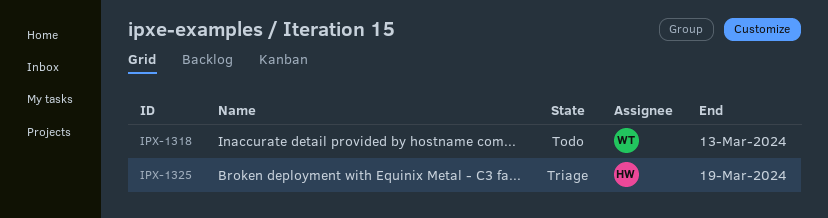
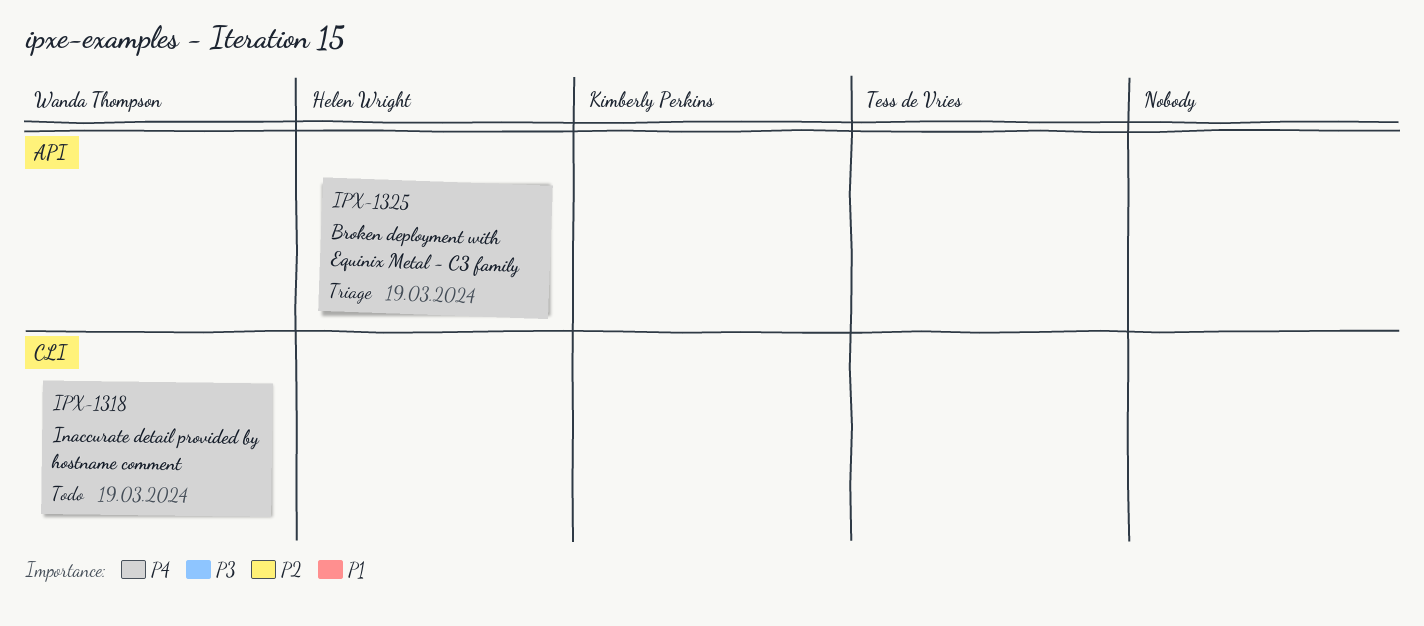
IPX-1318, due: Mar 13 -> Mar 19

